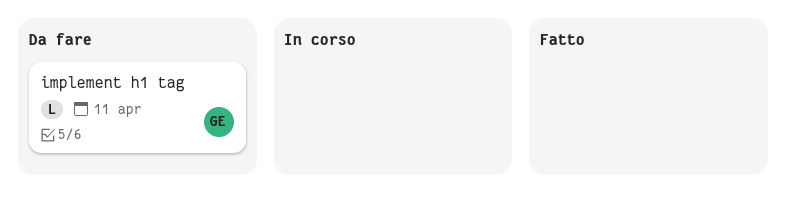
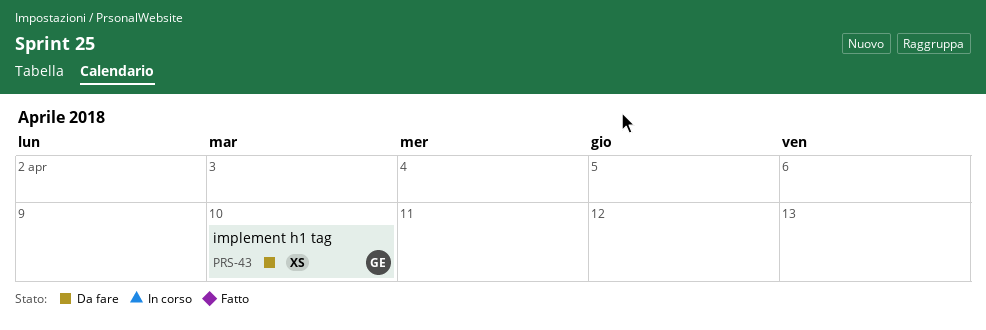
implement h1 tag, estimate: L -> XS
implement h1 tag, due: Apr 11 -> Apr 10

